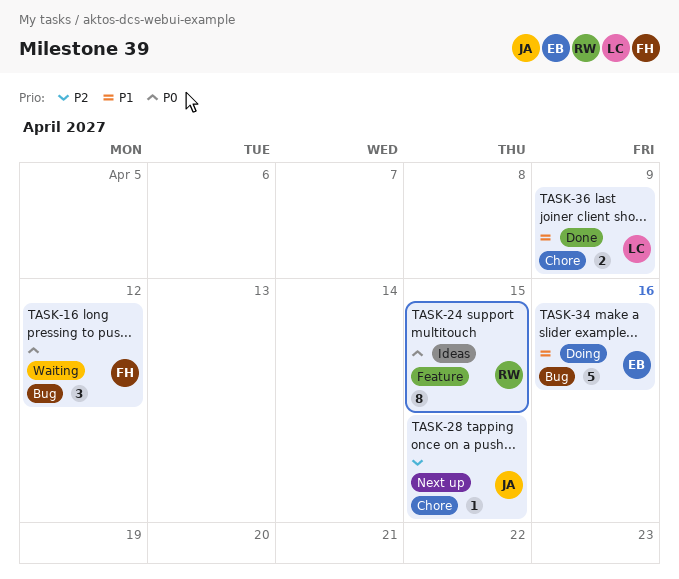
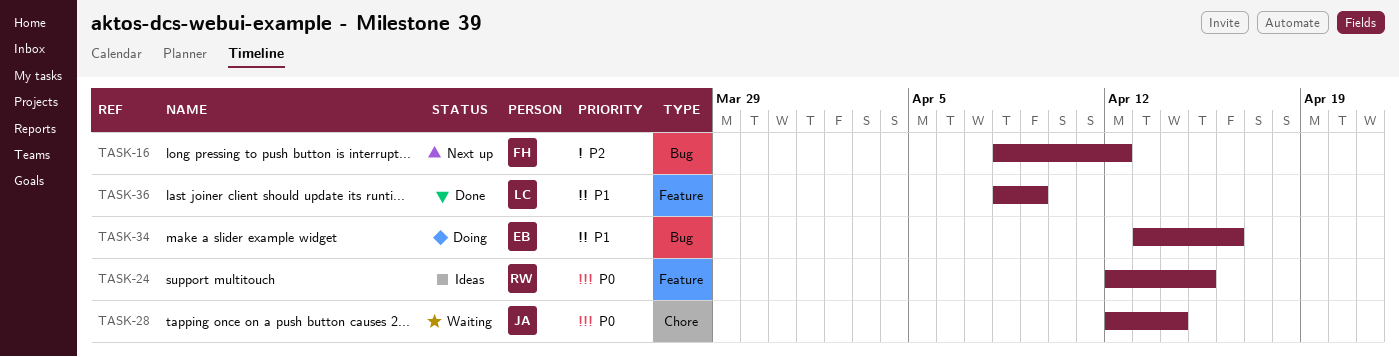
TASK-16, status: Waiting -> Next up
TASK-16, priority: P0 -> P2
TASK-28, status: Next up -> Waiting
TASK-28, priority: P2 -> P0
TASK-28, due: Apr 15 -> Apr 14
TASK-36, label: Chore -> Feature

